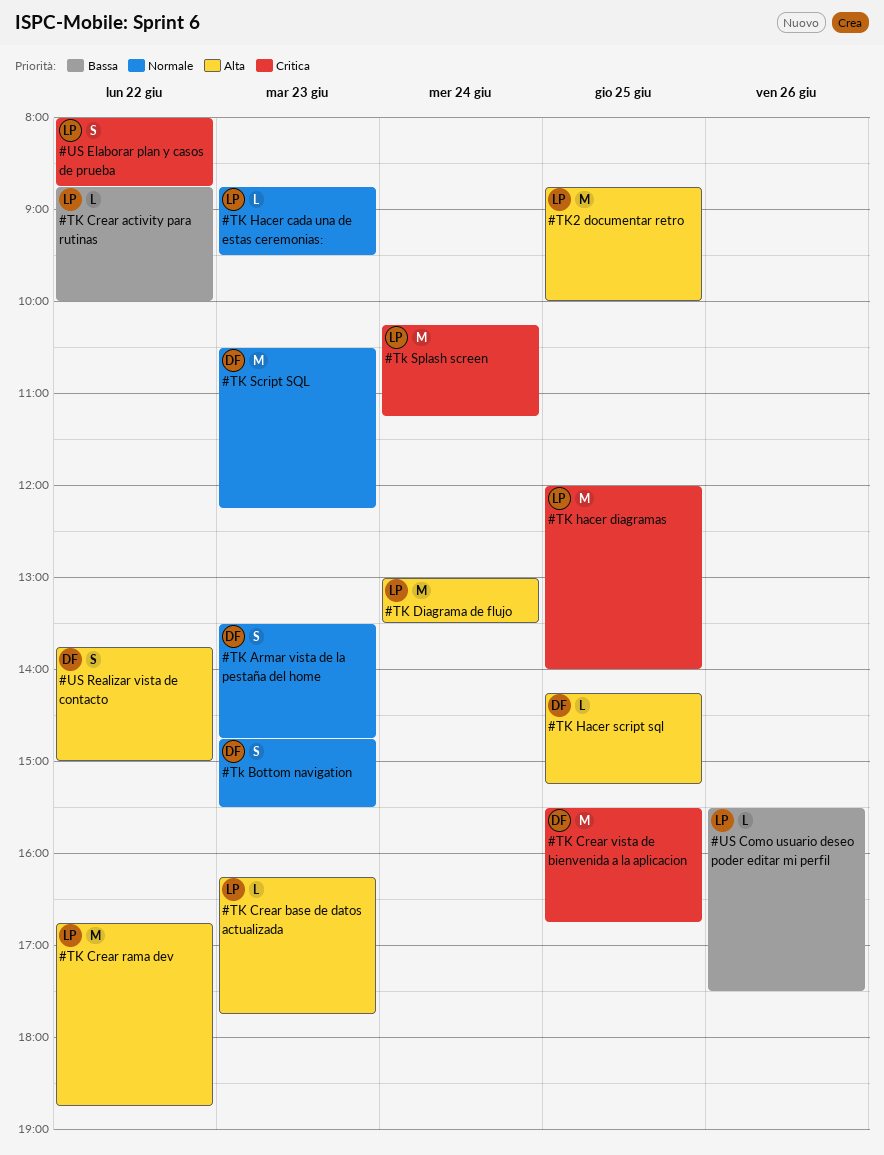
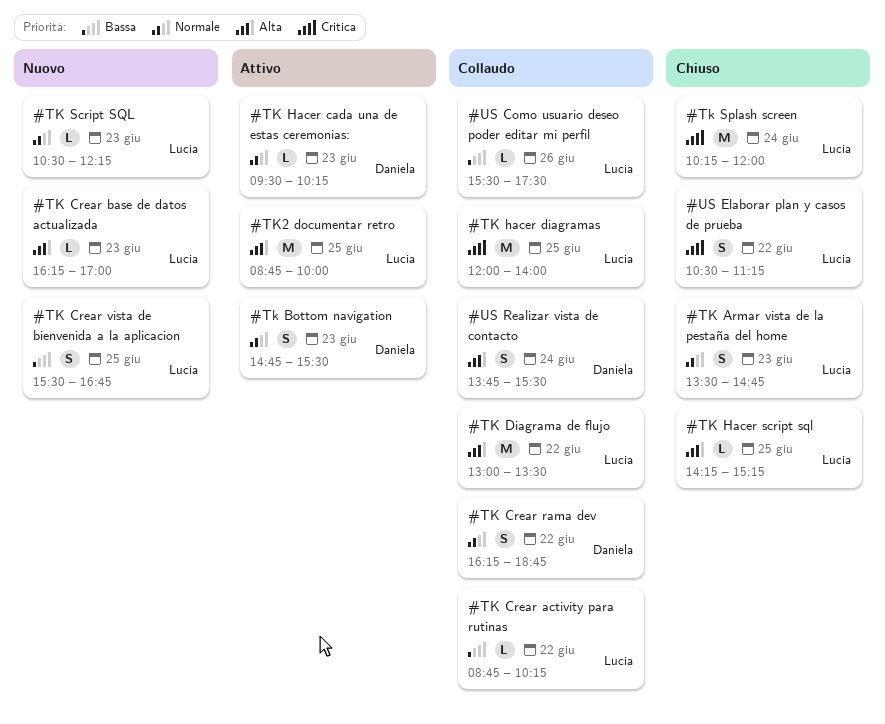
#TK Armar vista de la pestaña del home, owner: Daniela -> Lucia
#TK Crear activity para rutinas, ends: 10:00 -> 10:15
#TK Crear base de datos actualizada, ends: 17:45 -> 17:00
#TK Crear rama dev, owner: Lucia -> Daniela
#TK Crear rama dev, priority: Alta -> Normale
#TK Crear rama dev, estimate: M -> S
#TK Crear rama dev, begins: 16:45 -> 16:15
#TK Crear vista de bienvenida a la aplicacion, owner: Daniela -> Lucia
#TK Crear vista de bienvenida a la aplicacion, priority: Critica -> Bassa
#TK Crear vista de bienvenida a la aplicacion, estimate: M -> S
#TK Diagrama de flujo, day: Jun 24 -> Jun 22
#TK Hacer cada una de estas ceremonias:, owner: Lucia -> Daniela
#TK Hacer cada una de estas ceremonias:, begins: 08:45 -> 09:30
#TK Hacer cada una de estas ceremonias:, ends: 09:30 -> 10:15
#TK Hacer script sql, owner: Daniela -> Lucia
#TK Script SQL, owner: Daniela -> Lucia
#TK Script SQL, estimate: M -> L
#Tk Splash screen, ends: 11:15 -> 12:00
#US Elaborar plan y casos de prueba, begins: 08:00 -> 10:30
#US Elaborar plan y casos de prueba, ends: 08:45 -> 11:15
#US Realizar vista de contacto, day: Jun 22 -> Jun 24
#US Realizar vista de contacto, ends: 15:00 -> 15:30

